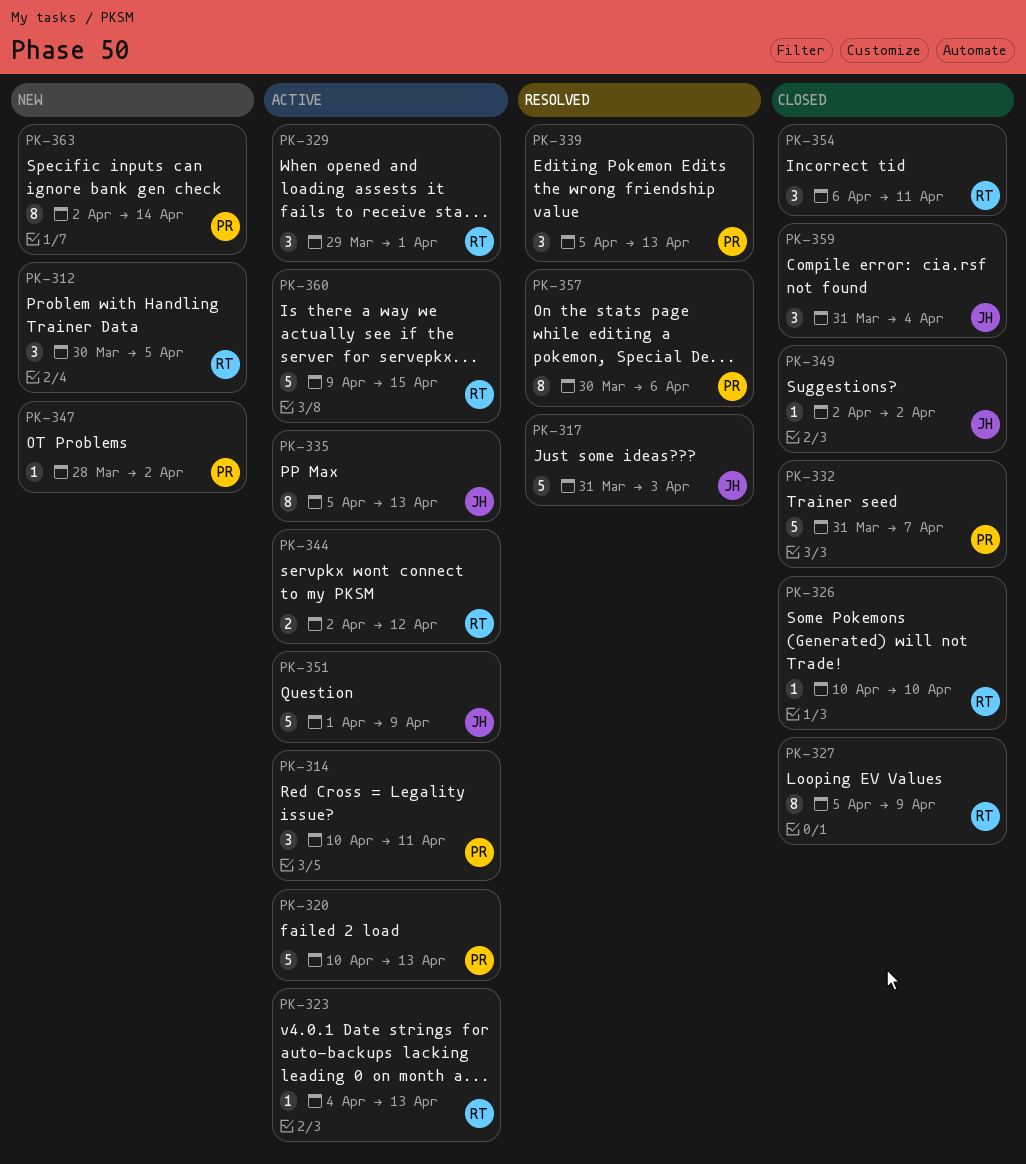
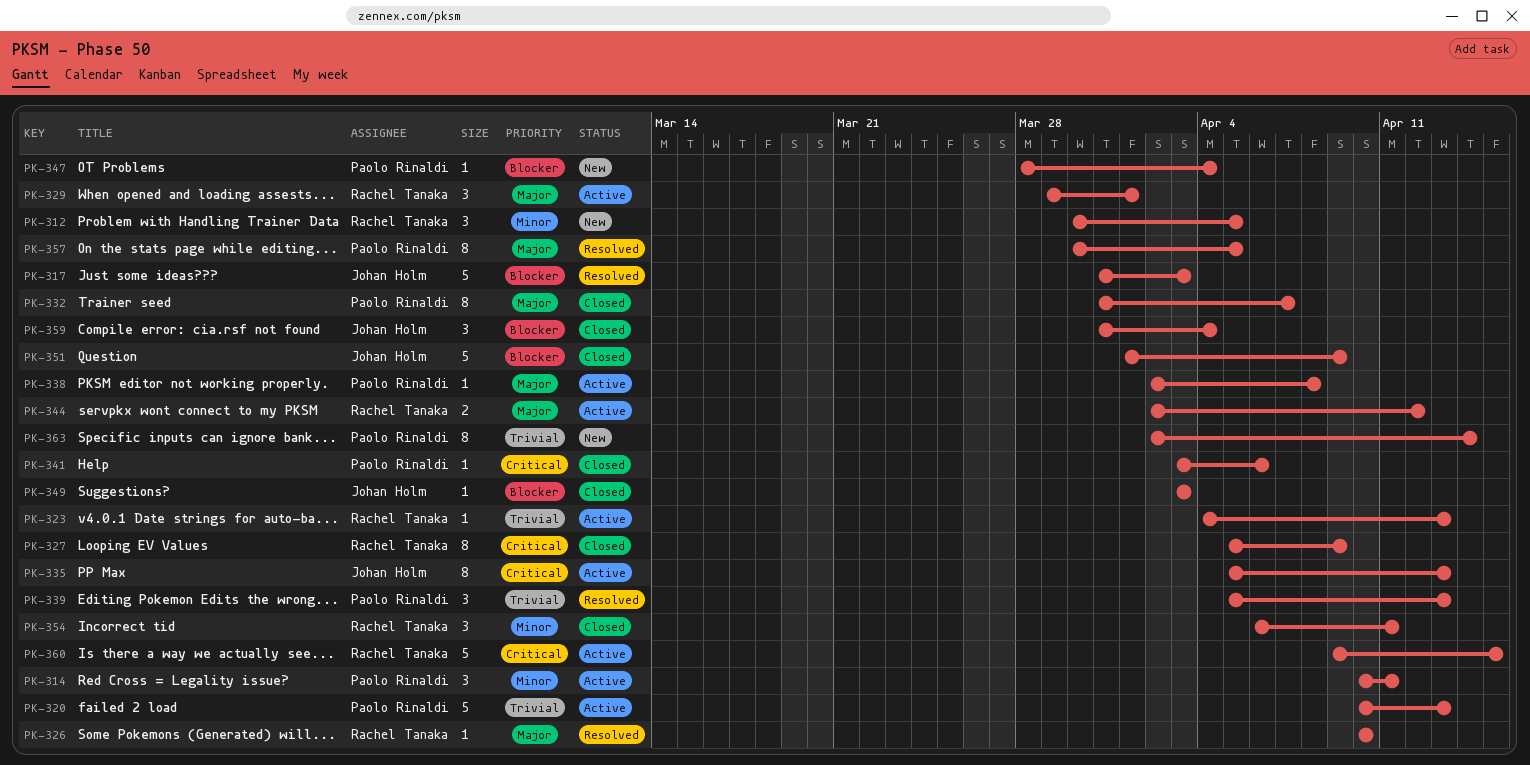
PK-326, status: Closed -> Resolved
PK-332, estimate: 5 -> 8
PK-338: none -> present
PK-341: none -> present
PK-347, due: Apr 2 -> Apr 4
PK-349, start: Apr 2 -> Apr 3
PK-349, due: Apr 2 -> Apr 3
PK-351, status: Active -> Closed
PK-357, due: Apr 6 -> Apr 5

